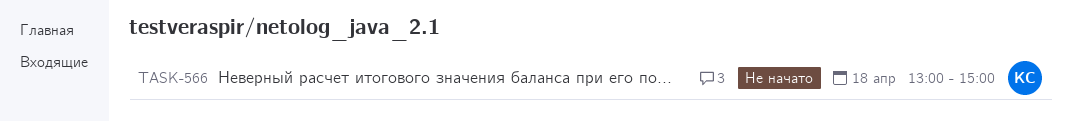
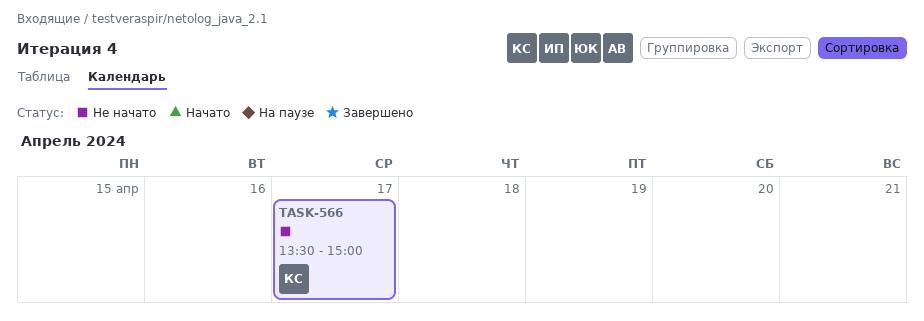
TASK-566, day: Apr 18 -> Apr 17
TASK-566, begins: 13:00 -> 13:30

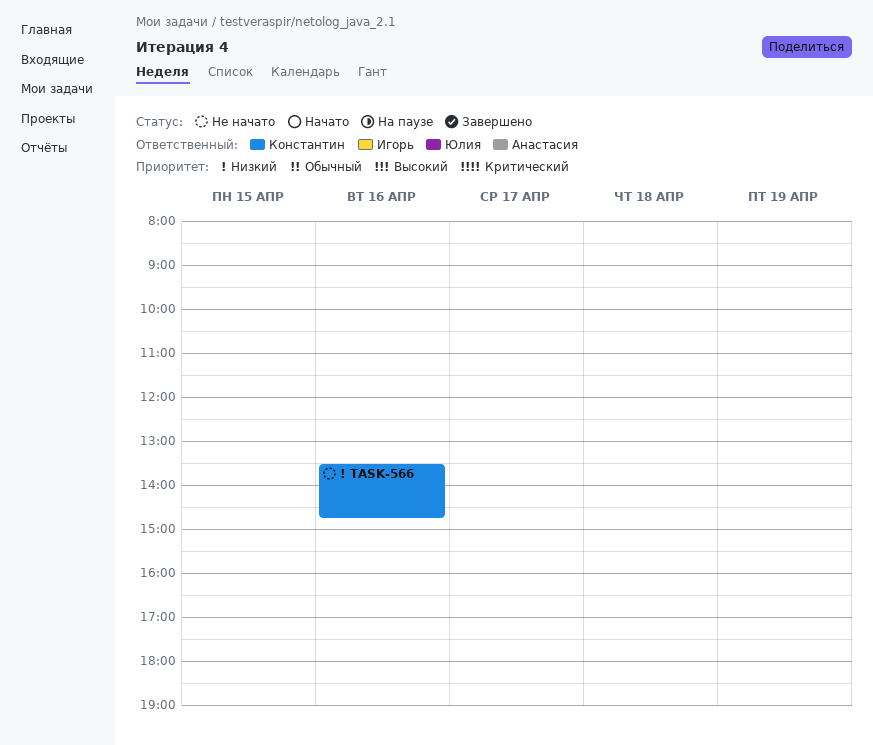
TASK-566, day: Apr 17 -> Apr 16
TASK-566, ends: 15:00 -> 14:45

